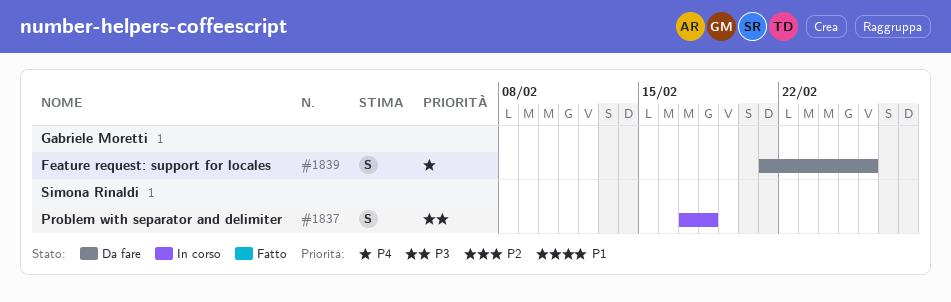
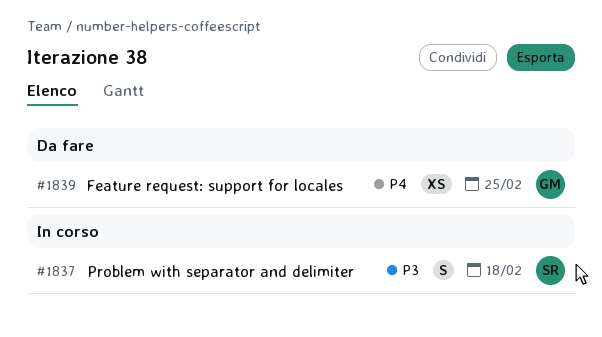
#1839, estimate: S -> XS
#1839, due: Feb 26 -> Feb 25

